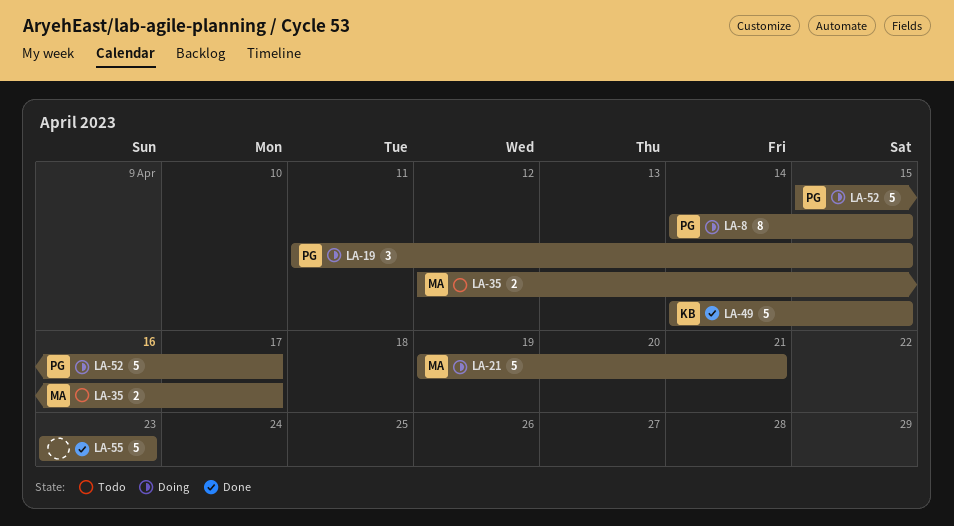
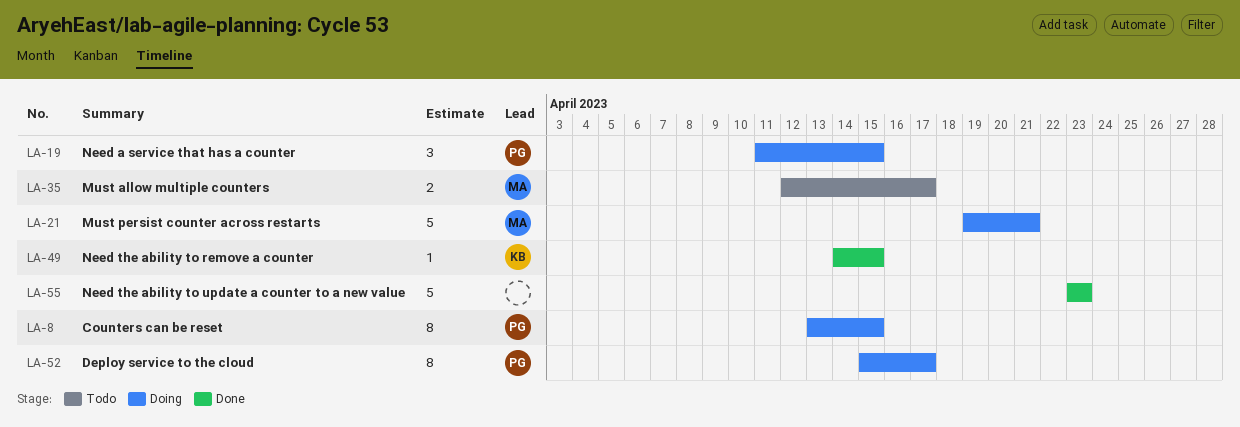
LA-8, start: Apr 14 -> Apr 13
LA-49, estimate: 5 -> 1
LA-52, estimate: 5 -> 8

